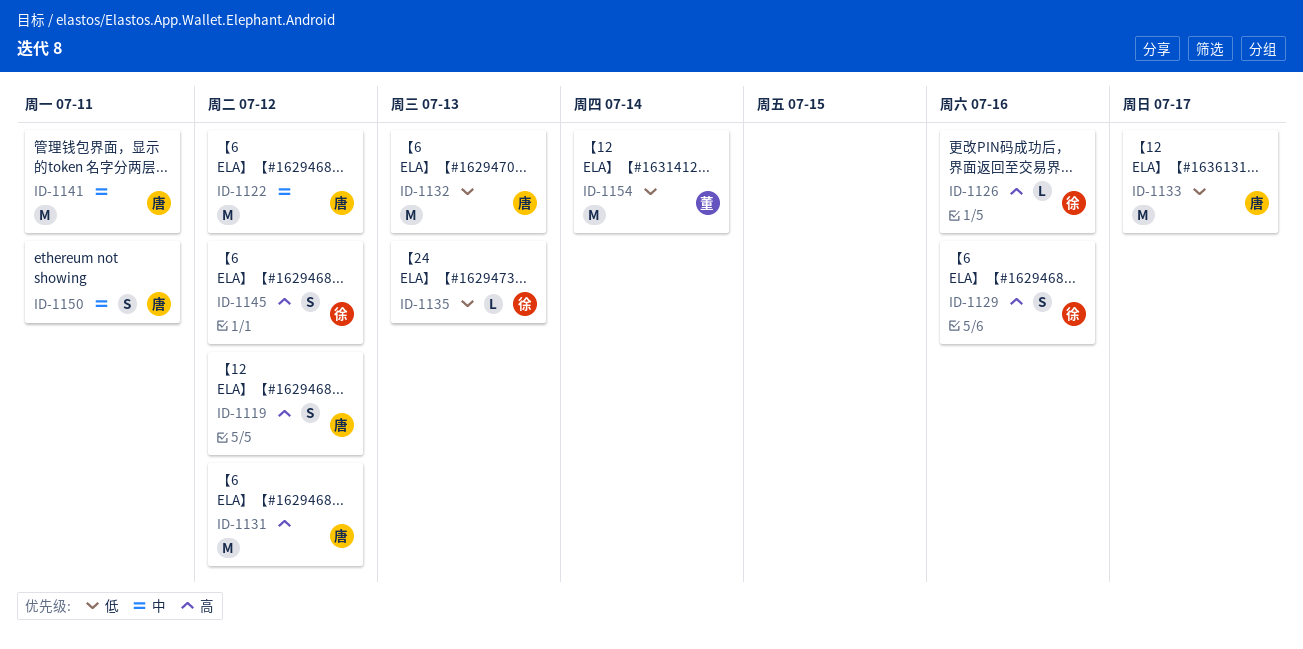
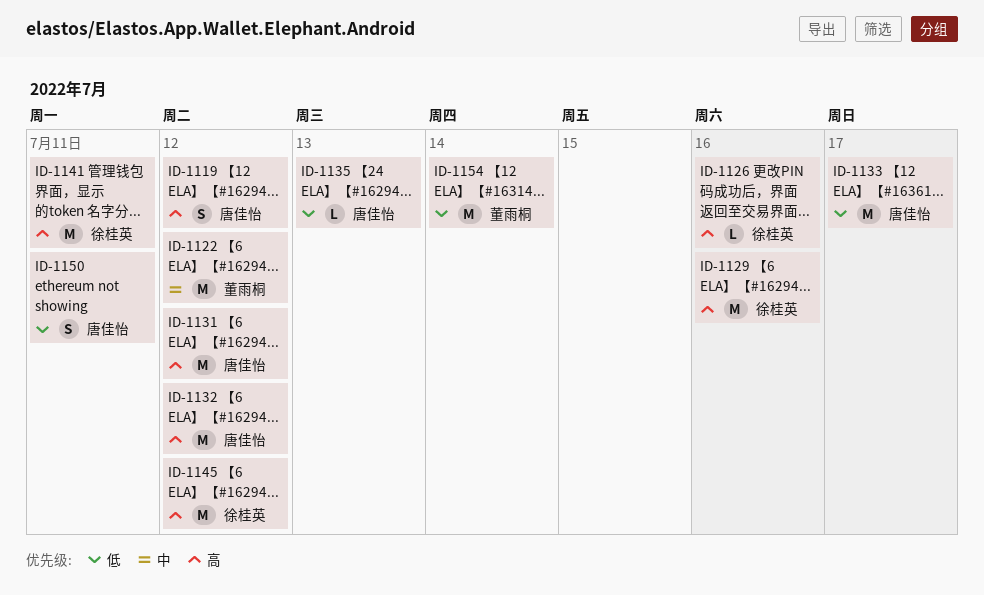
ID-1122, owner: 唐佳怡 -> 董雨桐
ID-1129, estimate: S -> M
ID-1132, priority: 低 -> 高
ID-1132, due: Jul 13 -> Jul 12
ID-1135, owner: 徐桂英 -> 唐佳怡
ID-1141, owner: 唐佳怡 -> 徐桂英
ID-1141, priority: 中 -> 高
ID-1145, estimate: S -> M
ID-1150, priority: 中 -> 低

